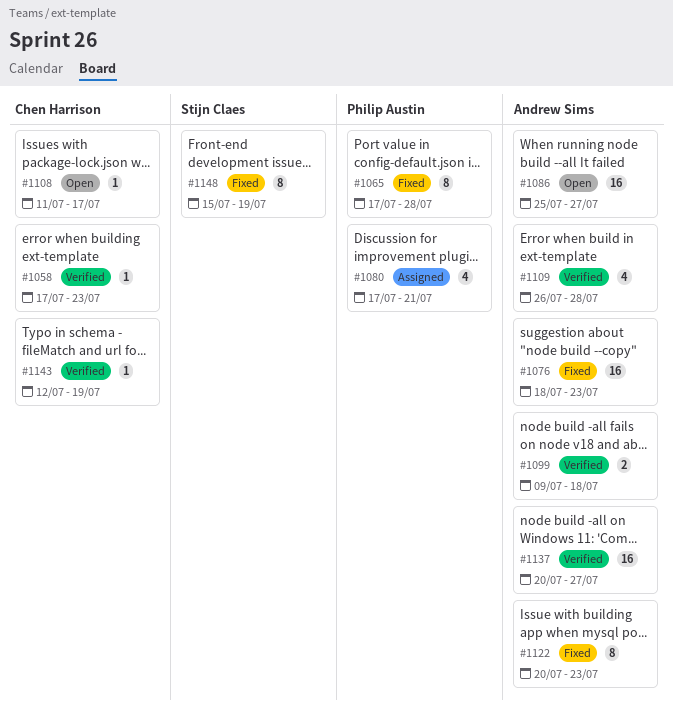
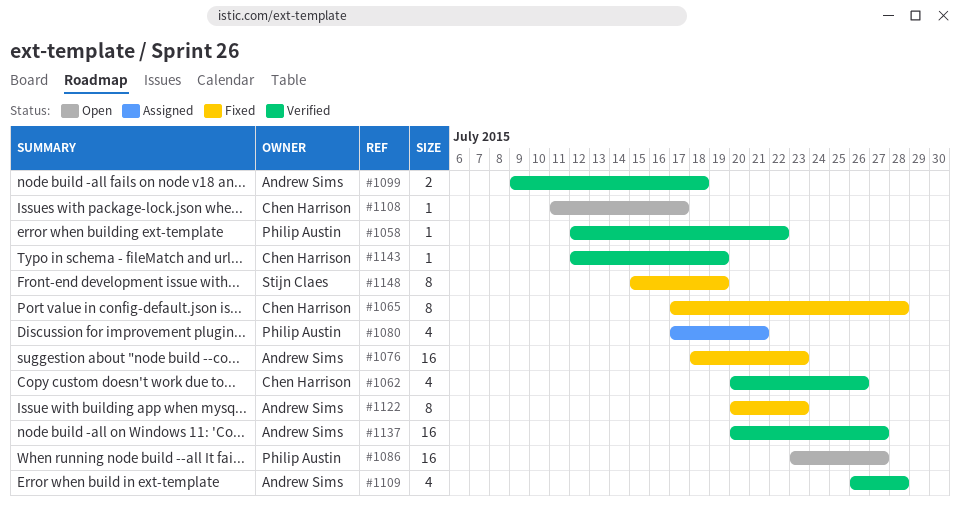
#1058, owner: Chen Harrison -> Philip Austin
#1058, start: Jul 17 -> Jul 12
#1058, due: Jul 23 -> Jul 22
#1062: none -> present
#1065, owner: Philip Austin -> Chen Harrison
#1086, owner: Andrew Sims -> Philip Austin
#1086, start: Jul 25 -> Jul 23

